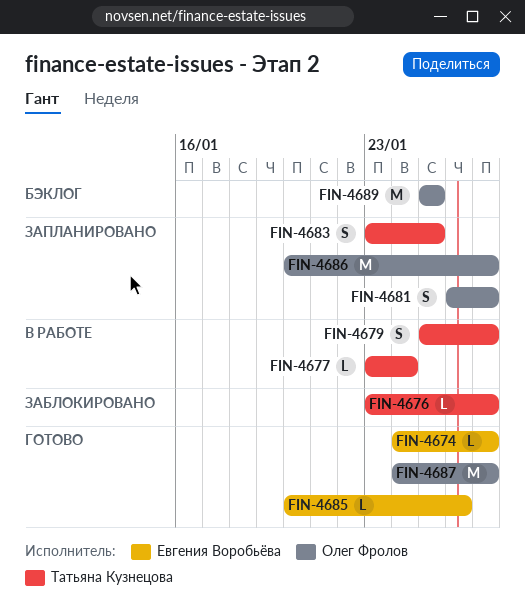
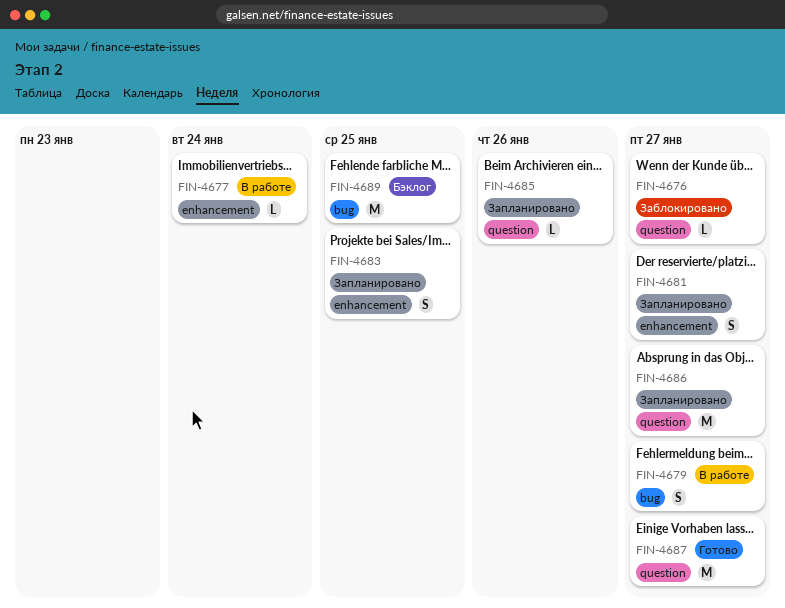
FIN-4674: present -> none
FIN-4685, status: Готово -> Запланировано

